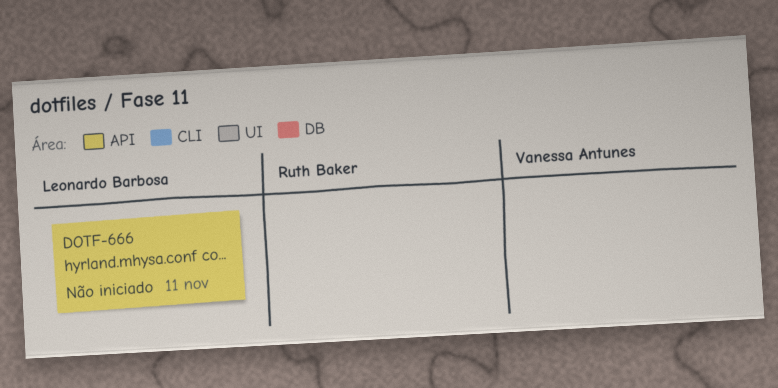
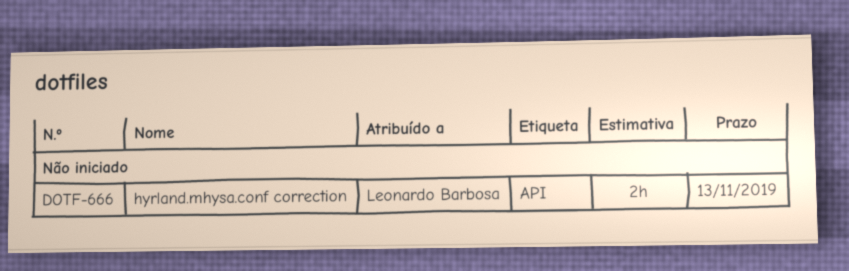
DOTF-666, due: Nov 11 -> Nov 13

